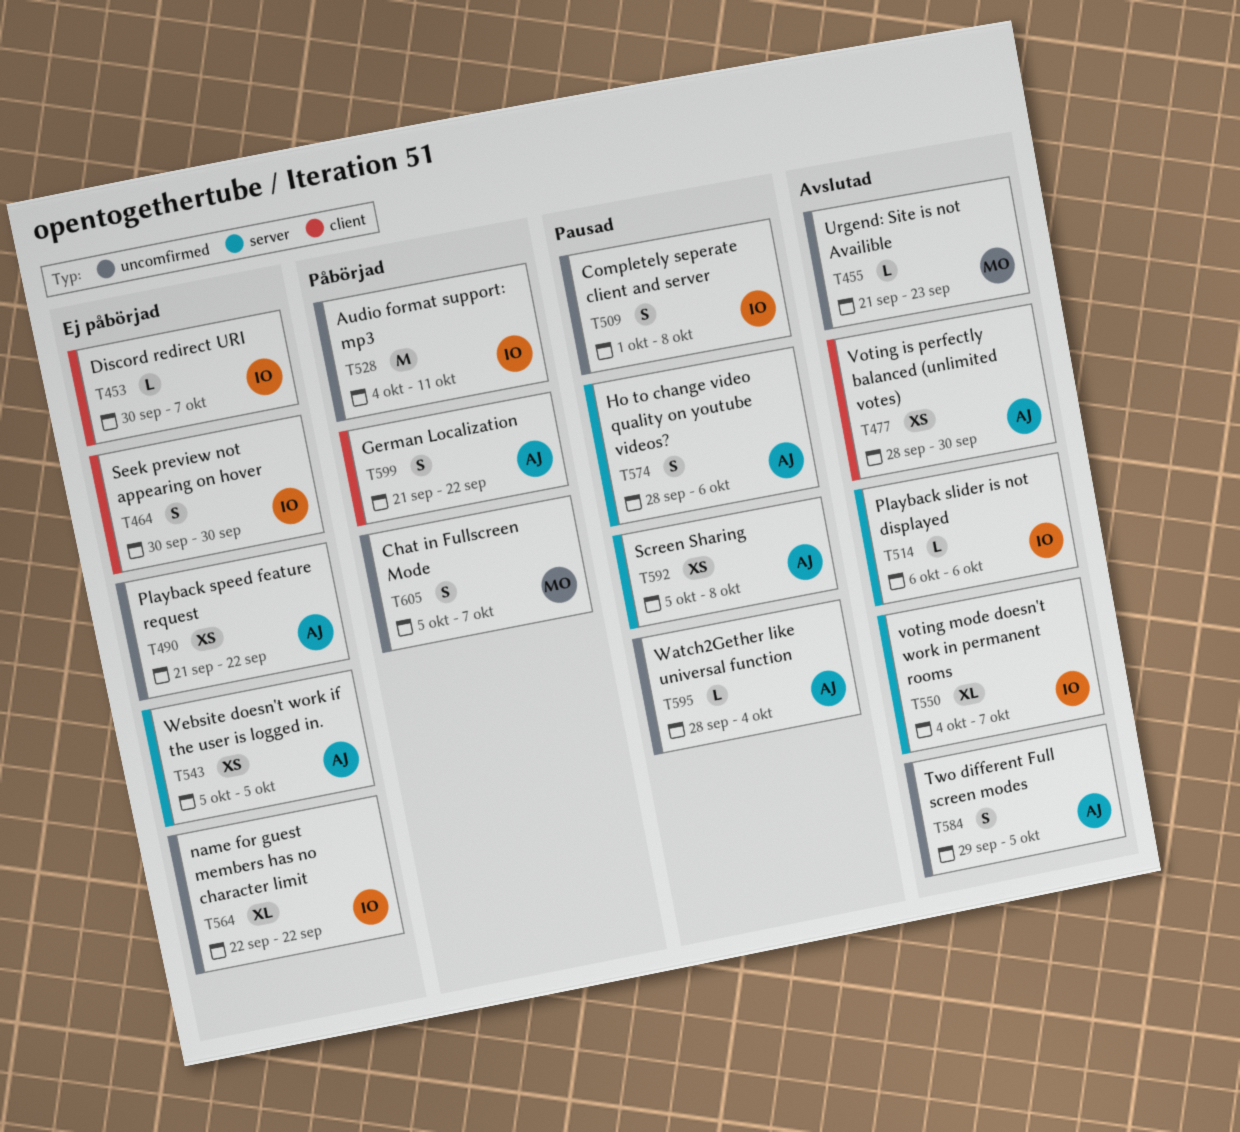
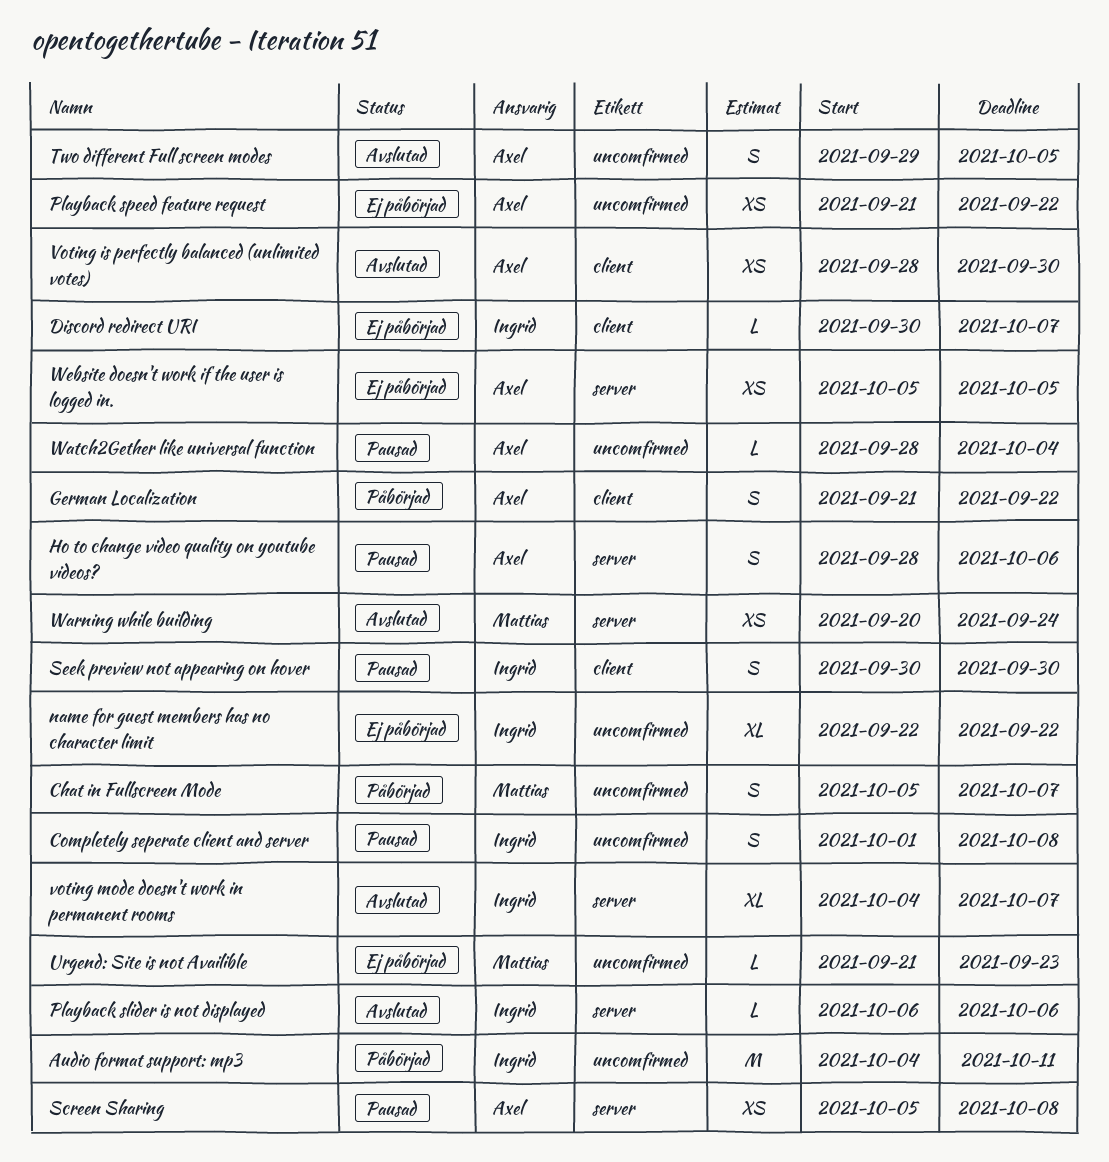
Seek preview not appearing on hover, status: Ej påbörjad -> Pausad
Urgend: Site is not Availible, status: Avslutad -> Ej påbörjad
Warning while building: none -> present

